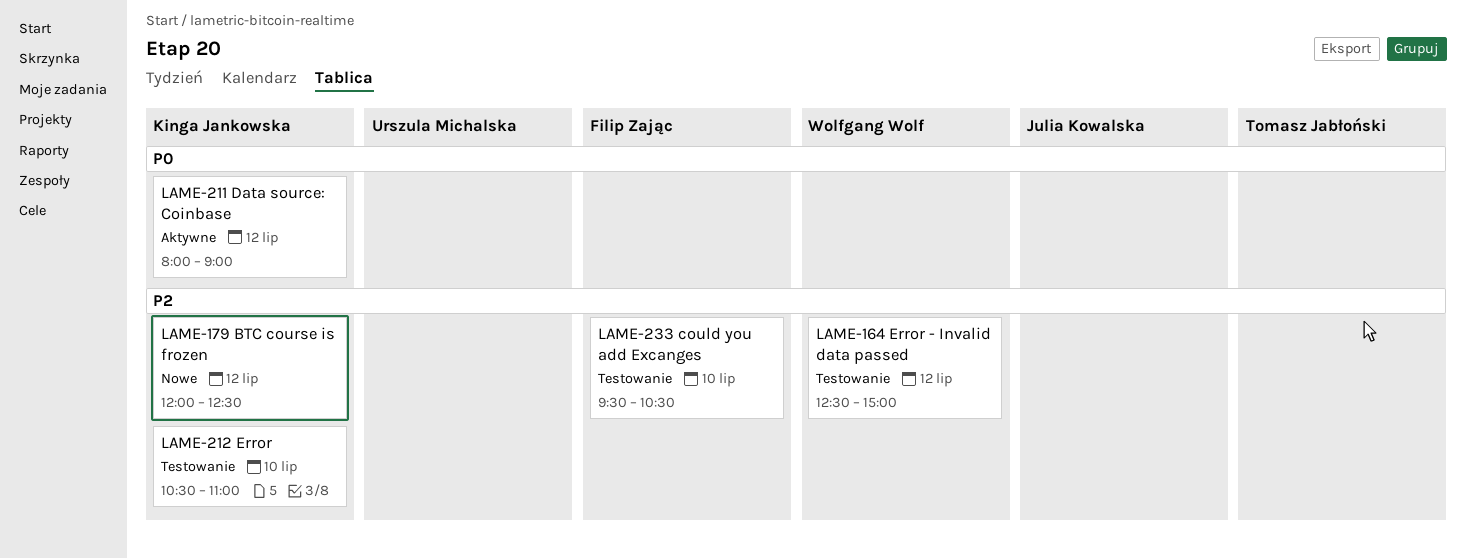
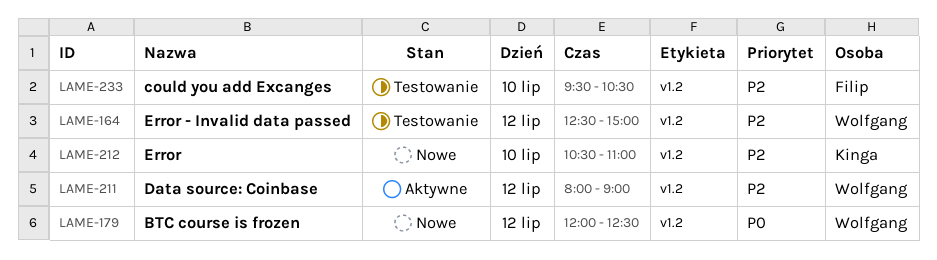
LAME-179, owner: Kinga Jankowska -> Wolfgang Wolf
LAME-179, priority: P2 -> P0
LAME-211, owner: Kinga Jankowska -> Wolfgang Wolf
LAME-211, priority: P0 -> P2
LAME-212, status: Testowanie -> Nowe

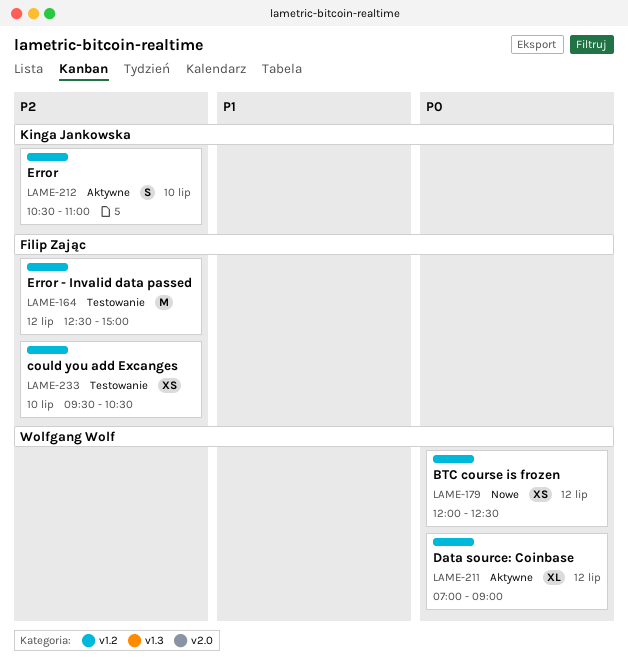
LAME-164, owner: Wolfgang Wolf -> Filip Zając
LAME-211, priority: P2 -> P0
LAME-211, begins: 08:00 -> 07:00
LAME-212, status: Nowe -> Aktywne

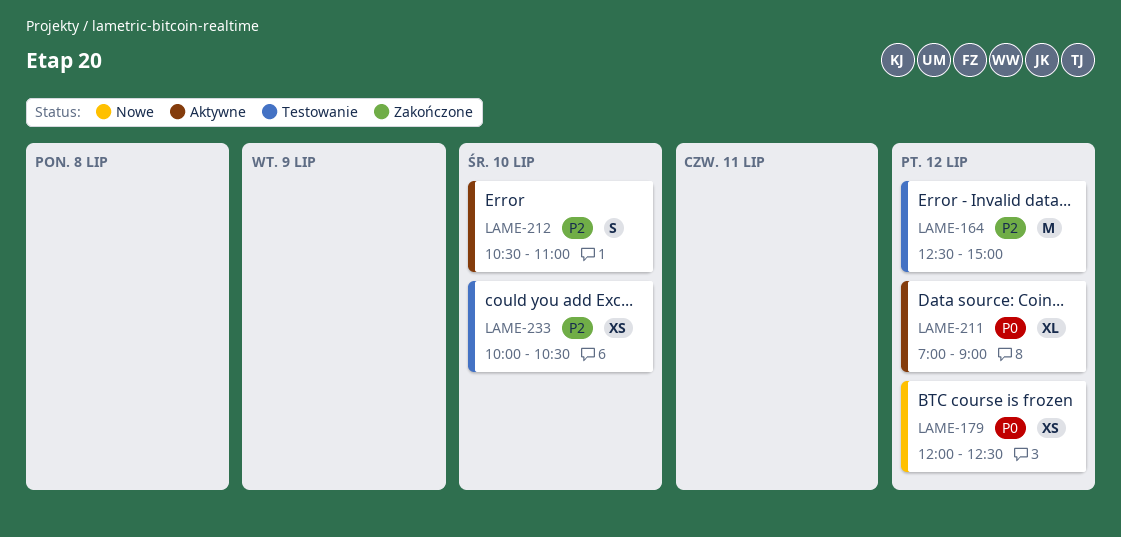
LAME-233, begins: 09:30 -> 10:00

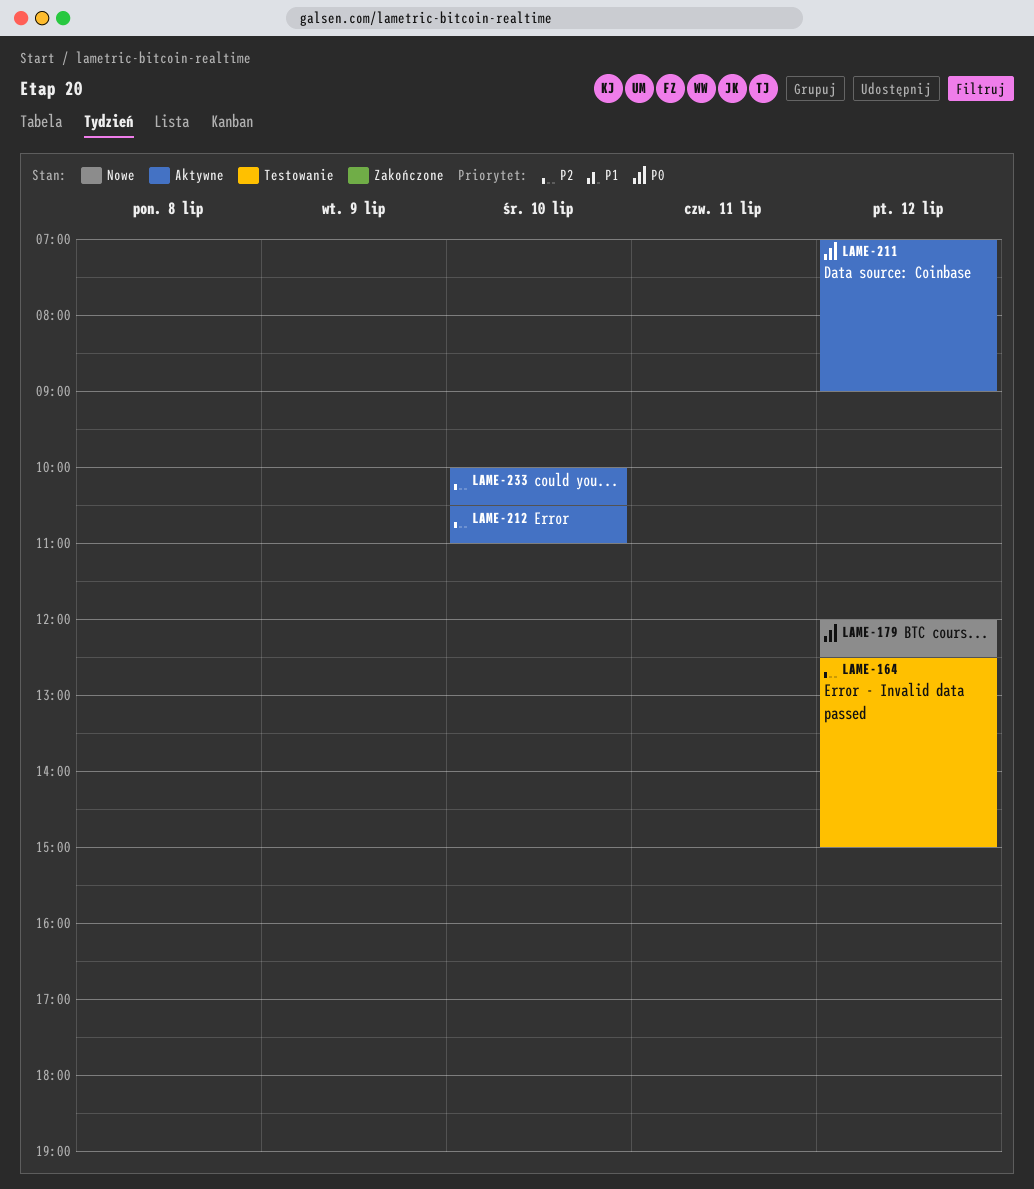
LAME-233, status: Testowanie -> Aktywne

